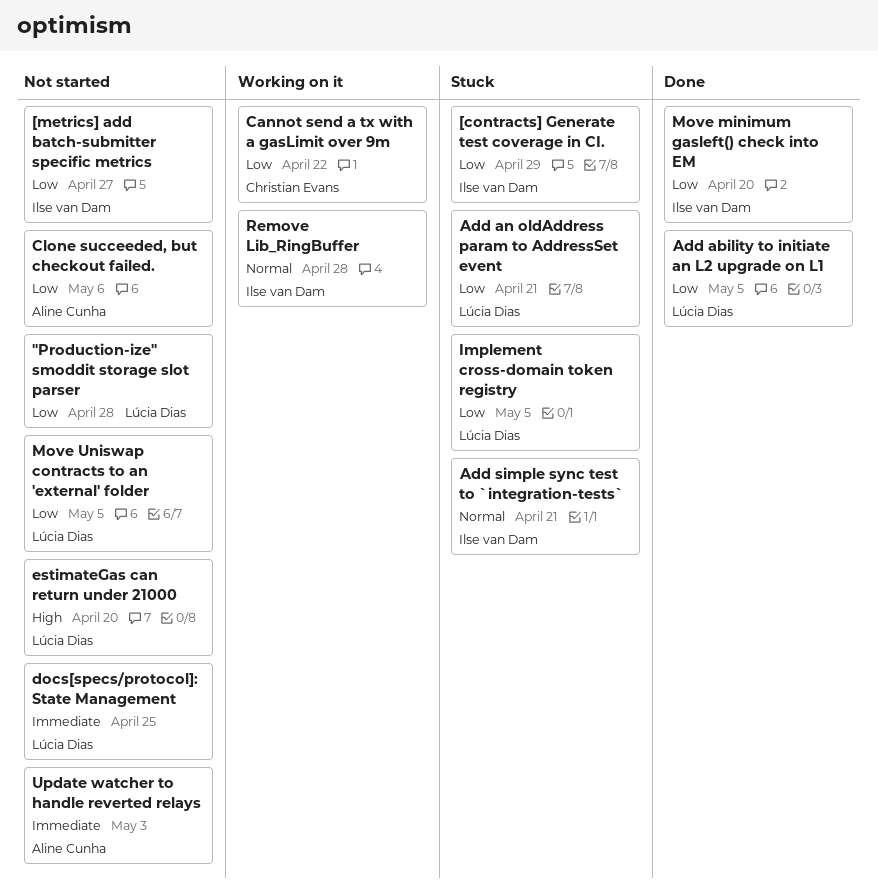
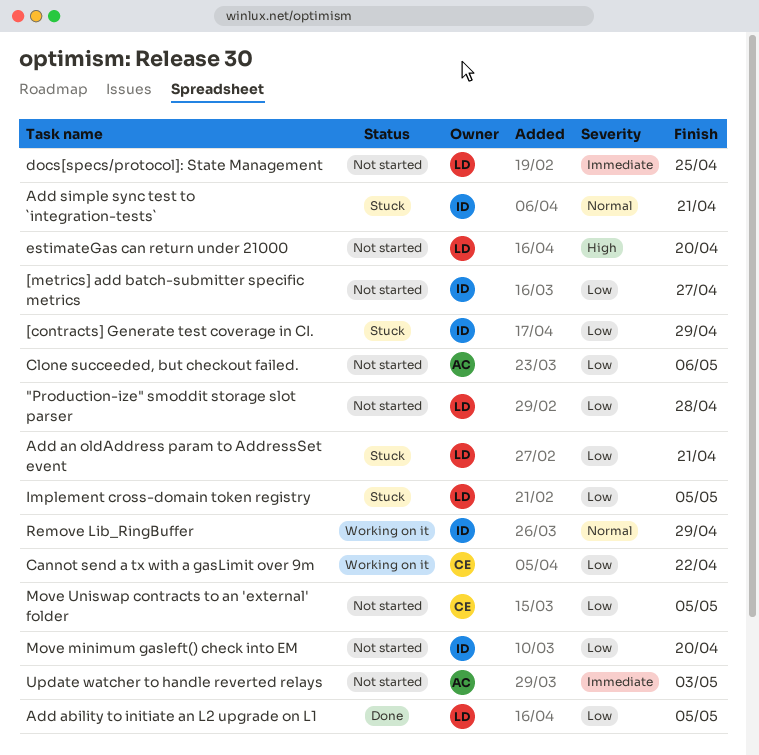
Move minimum gasleft() check into EM, status: Done -> Not started
Move Uniswap contracts to an 'external' folder, owner: Lúcia Dias -> Christian Evans
Remove Lib_RingBuffer, due: Apr 28 -> Apr 29

